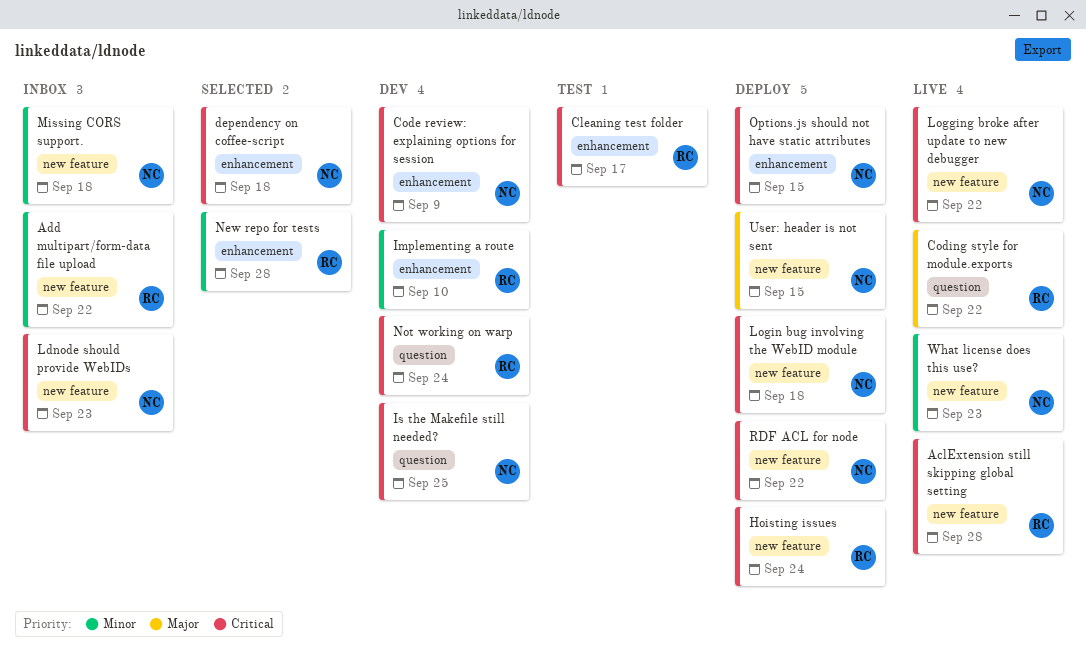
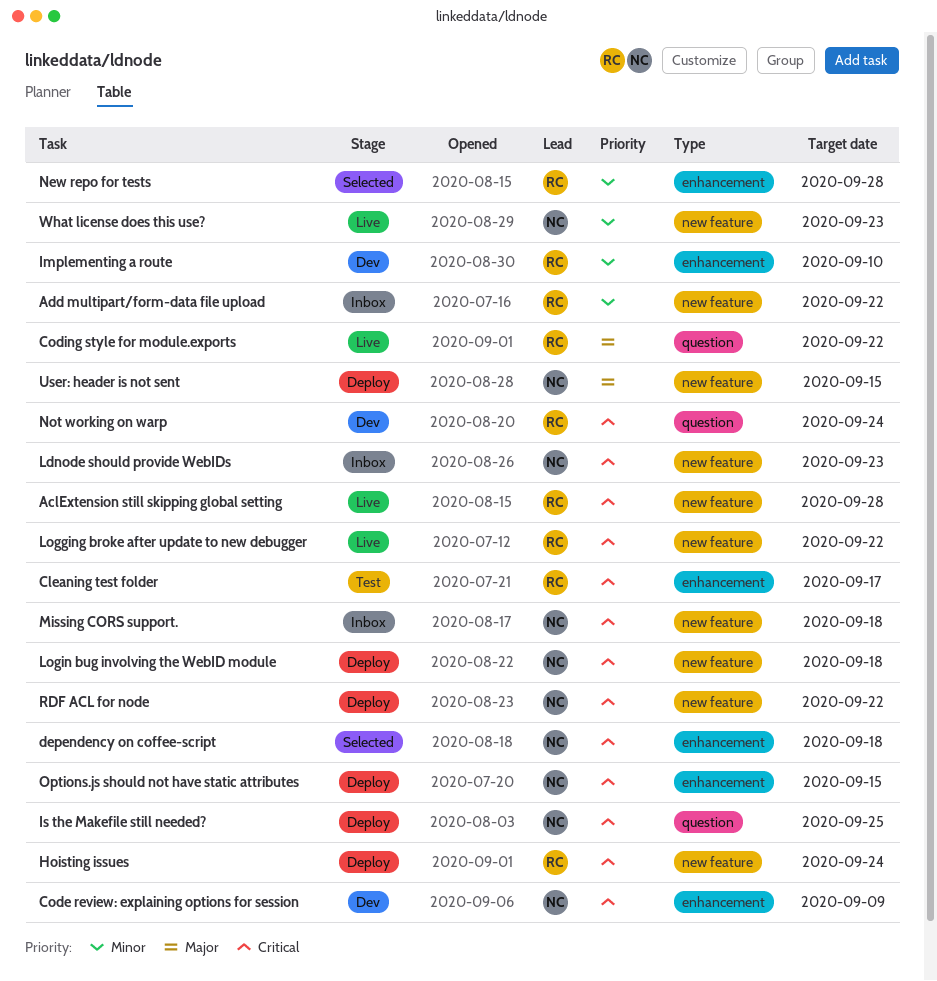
Is the Makefile still needed?, status: Dev -> Deploy
Logging broke after update to new debugger, owner: NC -> RC
Missing CORS support., priority: Minor -> Critical

